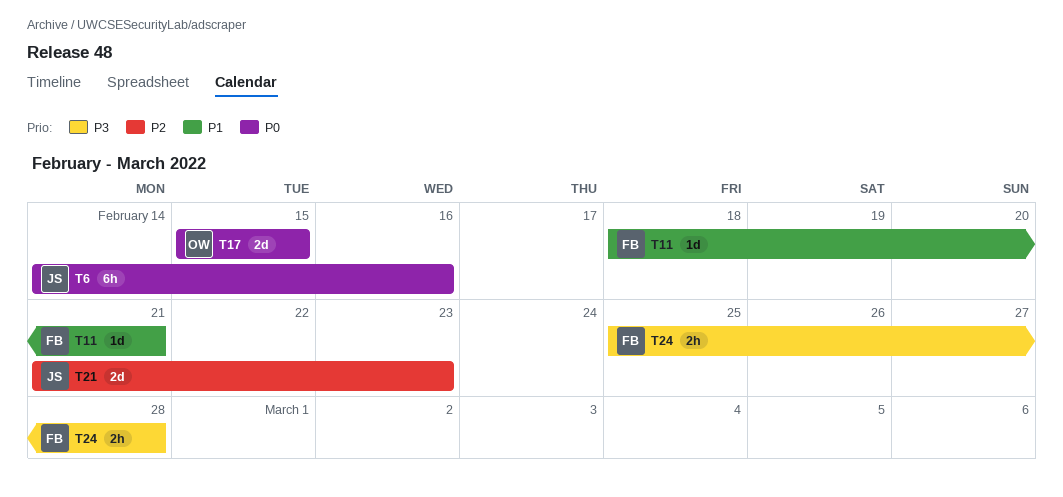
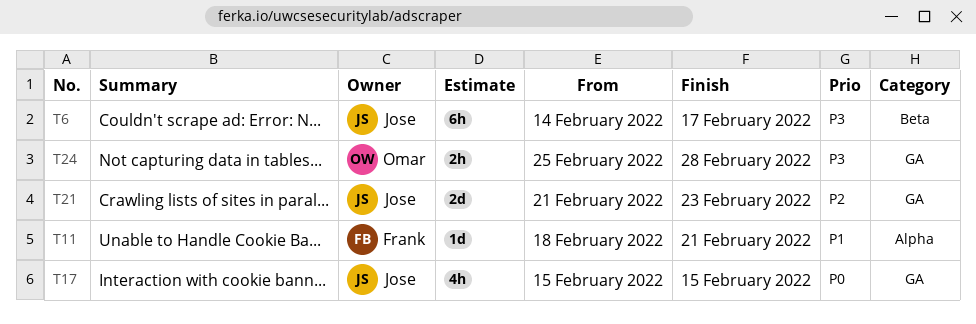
T6, priority: P0 -> P3
T6, due: Feb 16 -> Feb 17
T17, owner: Omar -> Jose
T17, estimate: 2d -> 4h
T24, owner: Frank -> Omar

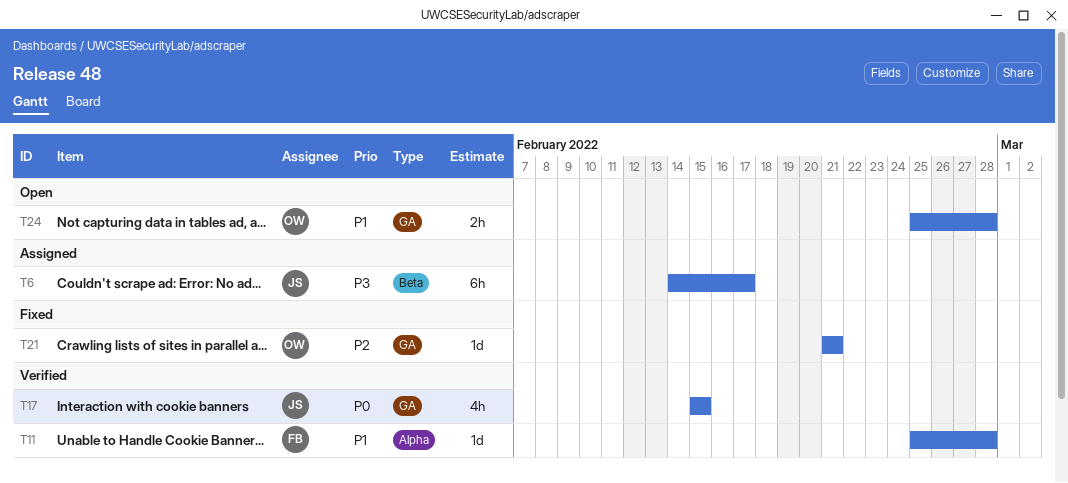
T11, start: Feb 18 -> Feb 25
T11, due: Feb 21 -> Feb 28
T21, owner: Jose -> Omar
T21, estimate: 2d -> 1d
T21, due: Feb 23 -> Feb 21
T24, priority: P3 -> P1

